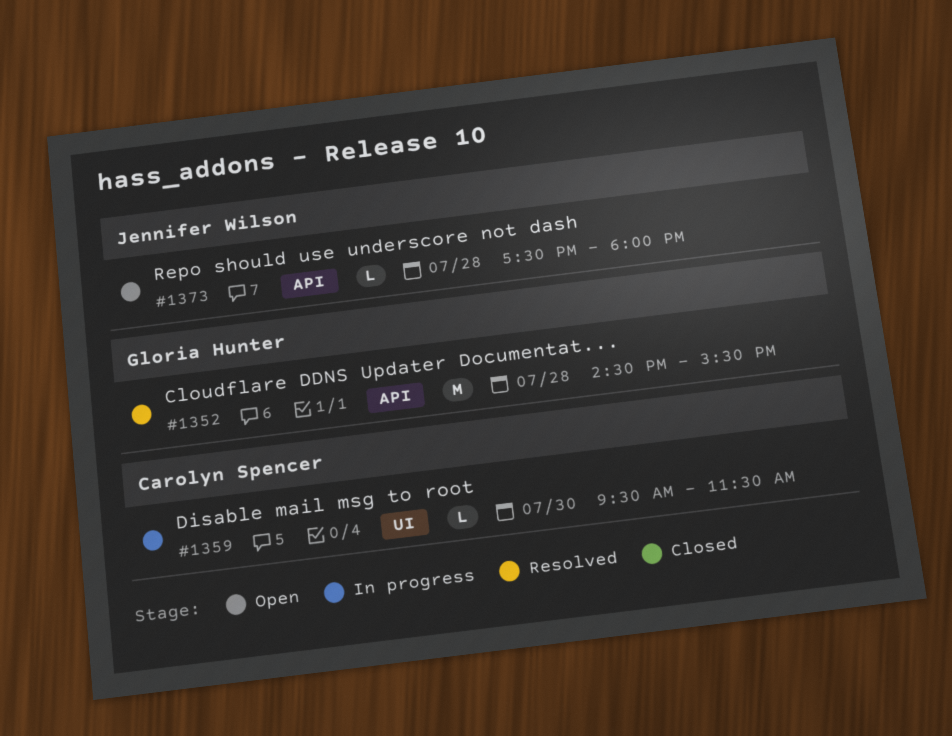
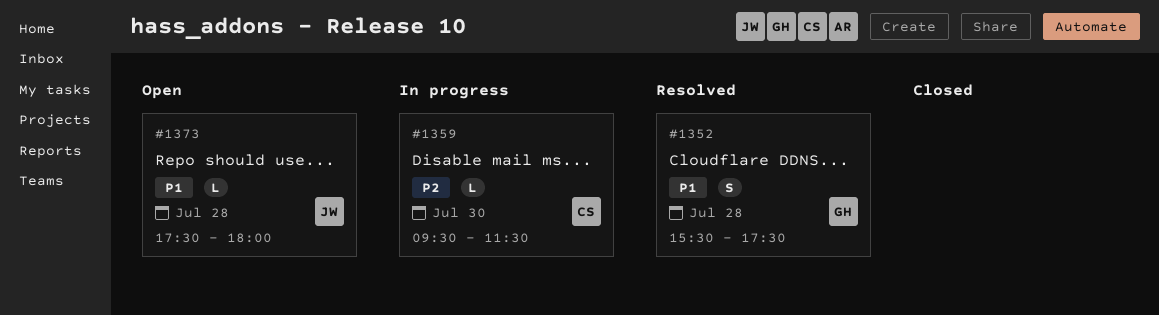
#1352, estimate: M -> S
#1352, begins: 14:30 -> 15:30
#1352, ends: 15:30 -> 17:30

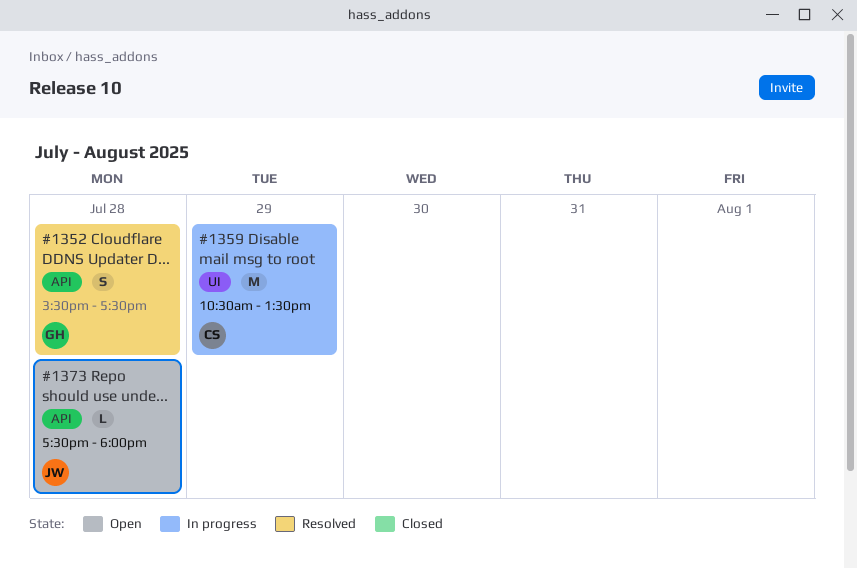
#1359, estimate: L -> M
#1359, day: Jul 30 -> Jul 29
#1359, begins: 09:30 -> 10:30
#1359, ends: 11:30 -> 13:30

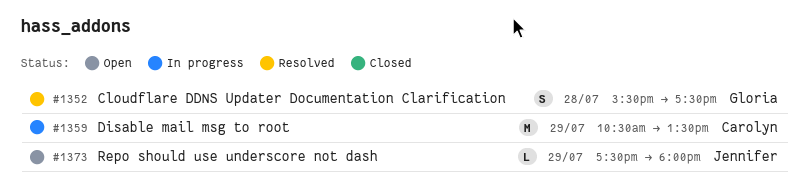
#1373, day: Jul 28 -> Jul 29

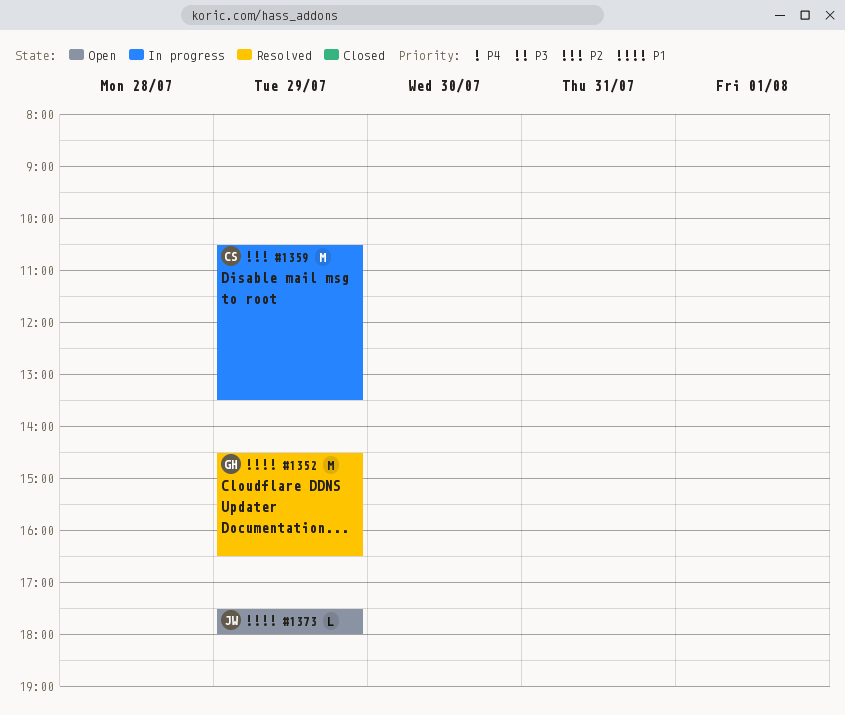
#1352, estimate: S -> M
#1352, day: Jul 28 -> Jul 29
#1352, begins: 15:30 -> 14:30
#1352, ends: 17:30 -> 16:30

